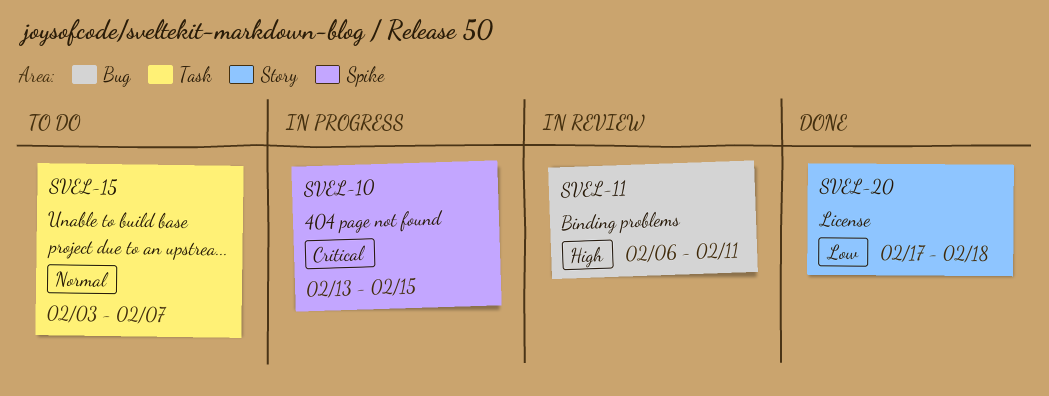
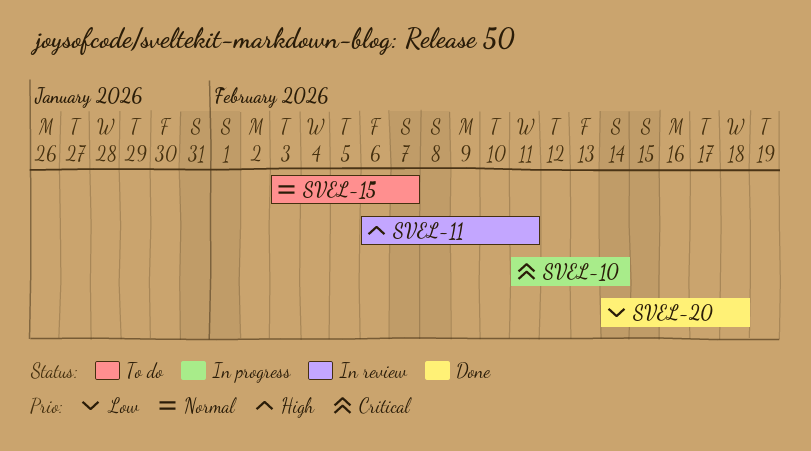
SVEL-10, start: Feb 13 -> Feb 11
SVEL-10, due: Feb 15 -> Feb 14
SVEL-20, start: Feb 17 -> Feb 14

